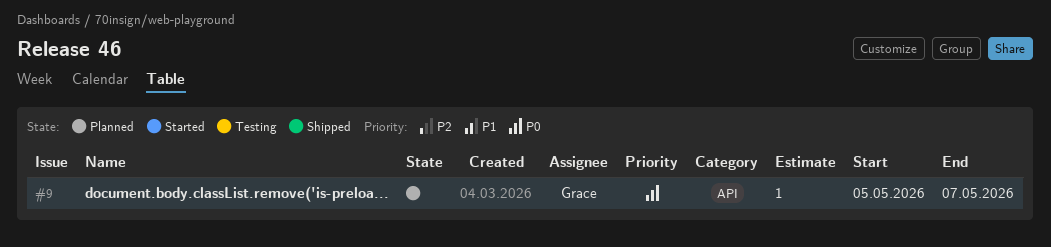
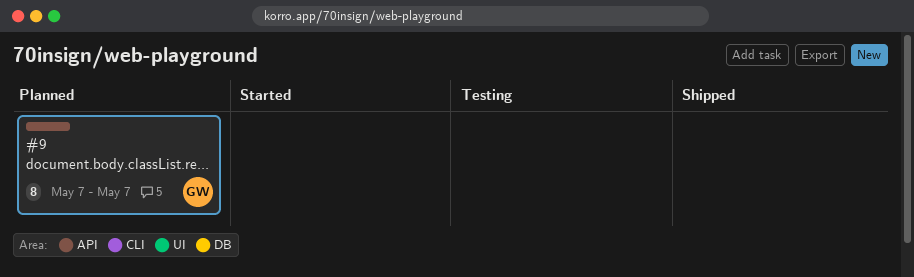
#9, estimate: 1 -> 8
#9, start: May 5 -> May 7

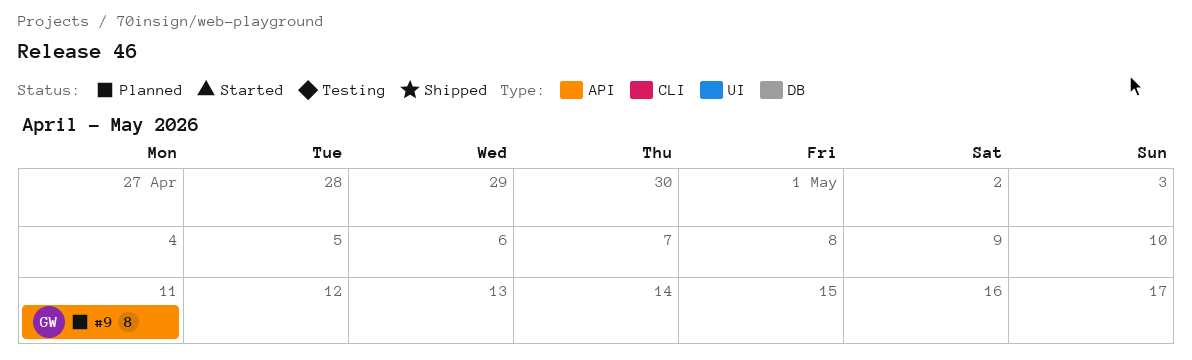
#9, start: May 7 -> May 11
#9, due: May 7 -> May 11

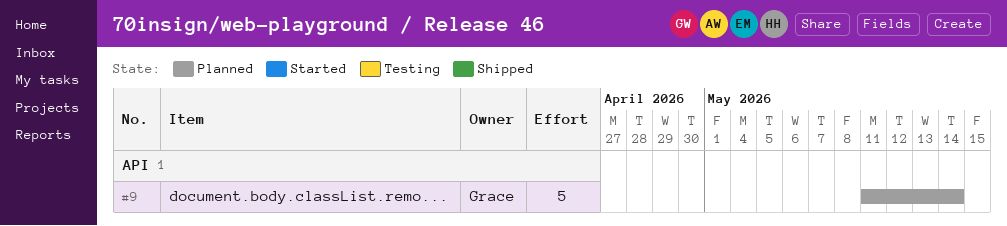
#9, estimate: 8 -> 5
#9, due: May 11 -> May 14

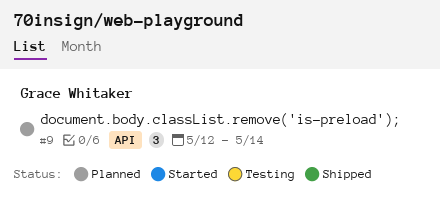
#9, estimate: 5 -> 3
#9, start: May 11 -> May 12

